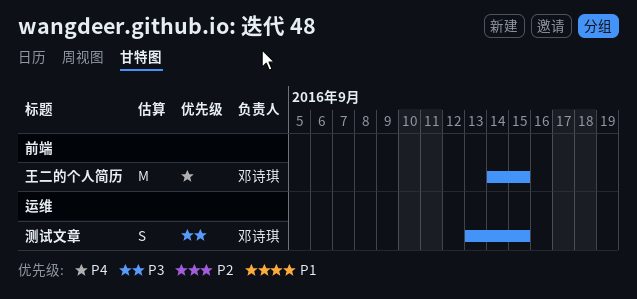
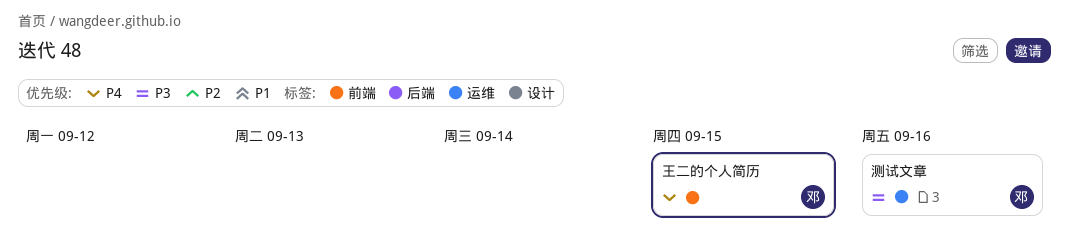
测试文章, due: Sep 15 -> Sep 16

